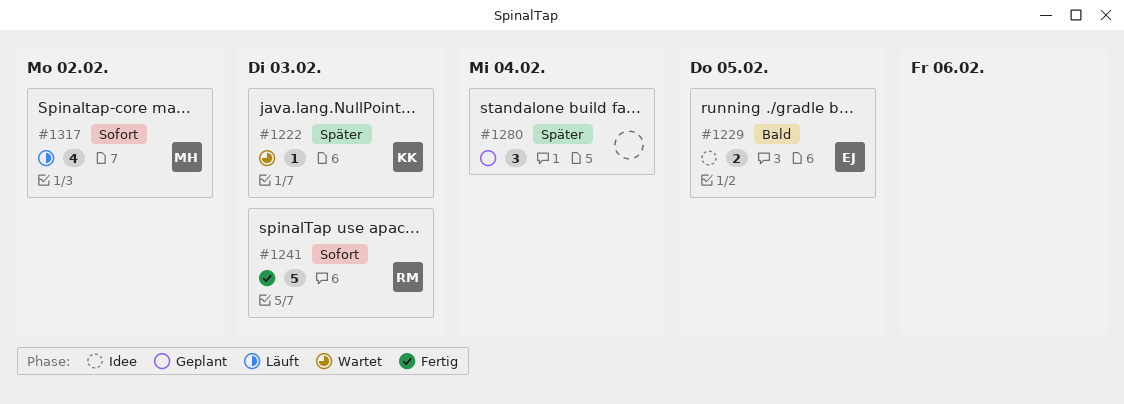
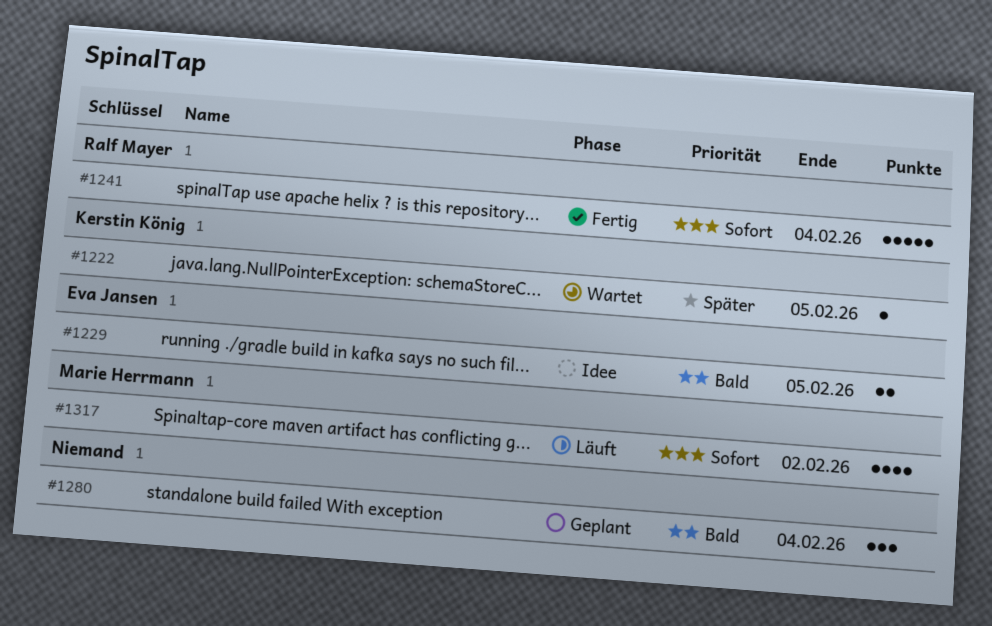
#1222, due: Feb 3 -> Feb 5
#1241, due: Feb 3 -> Feb 4
#1280, priority: Später -> Bald

